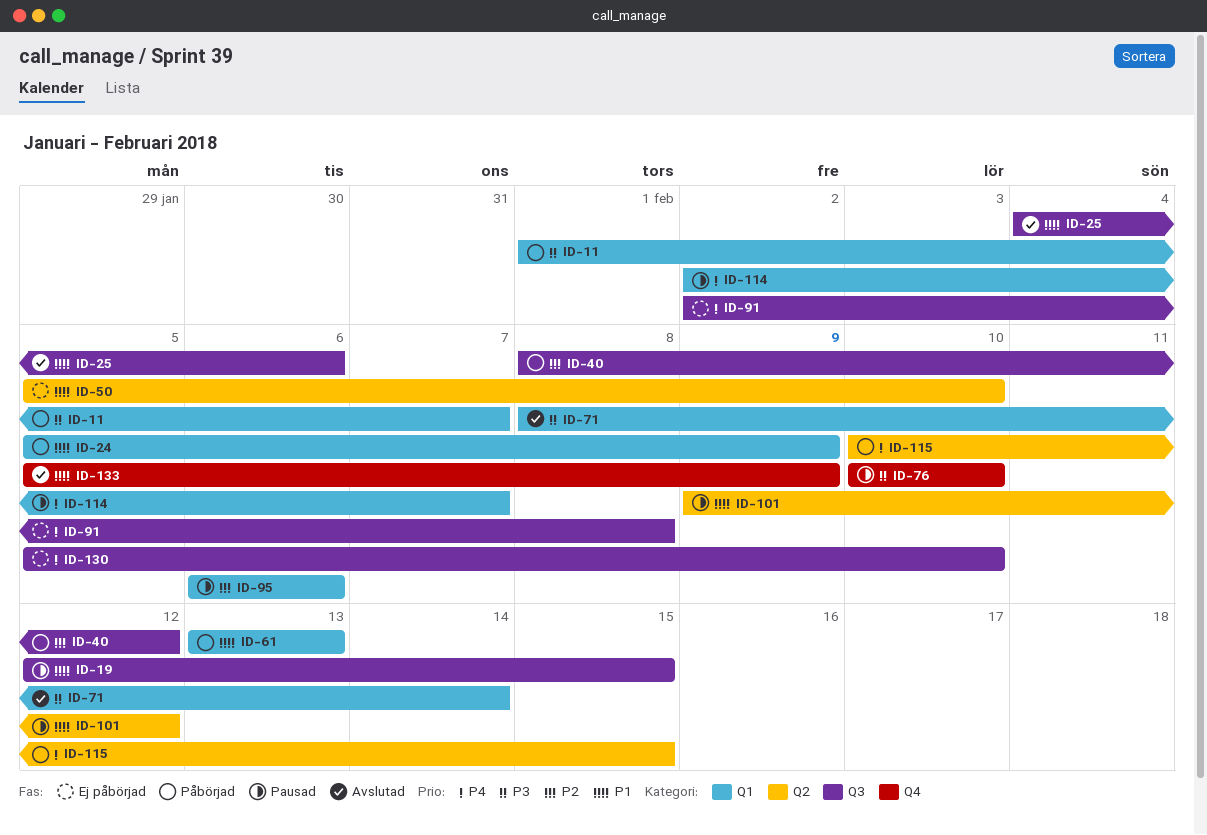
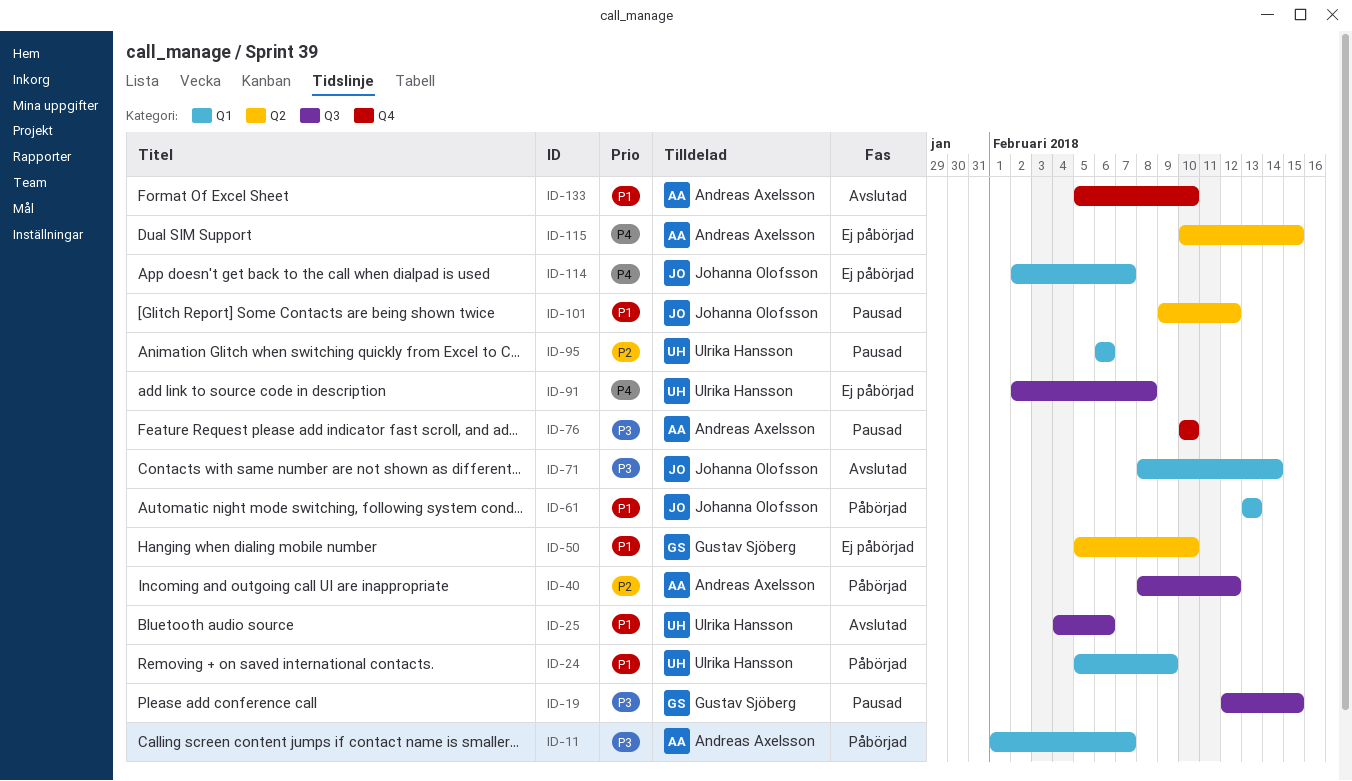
ID-19, priority: P1 -> P3
ID-114, status: Pausad -> Ej påbörjad
ID-115, status: Påbörjad -> Ej påbörjad
ID-130: present -> none
ID-133, due: Feb 9 -> Feb 10

